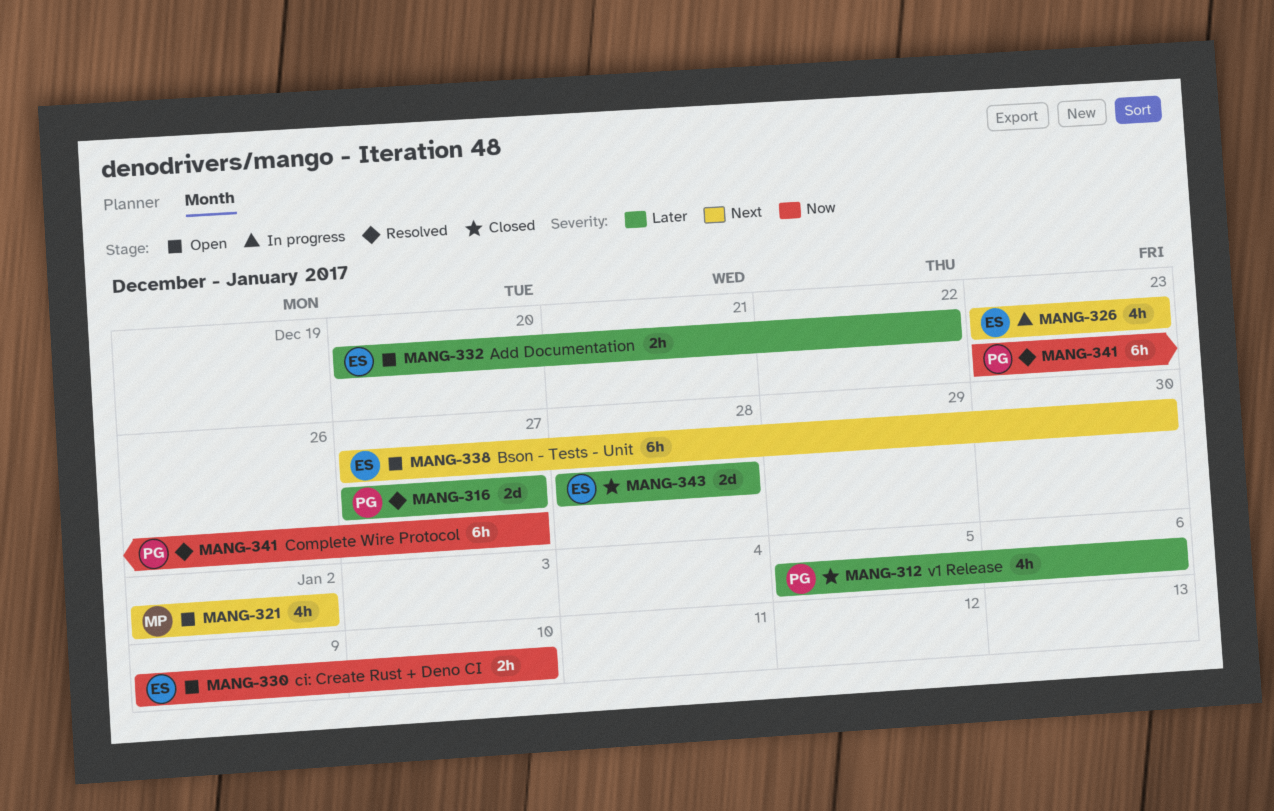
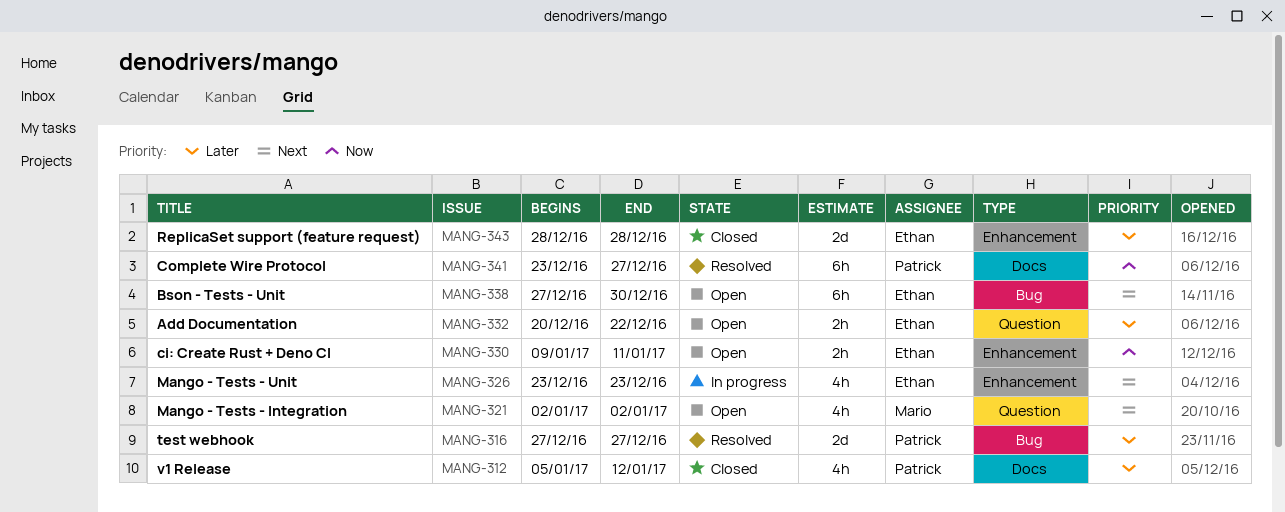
MANG-312, due: Jan 6 -> Jan 12
MANG-330, due: Jan 10 -> Jan 11

